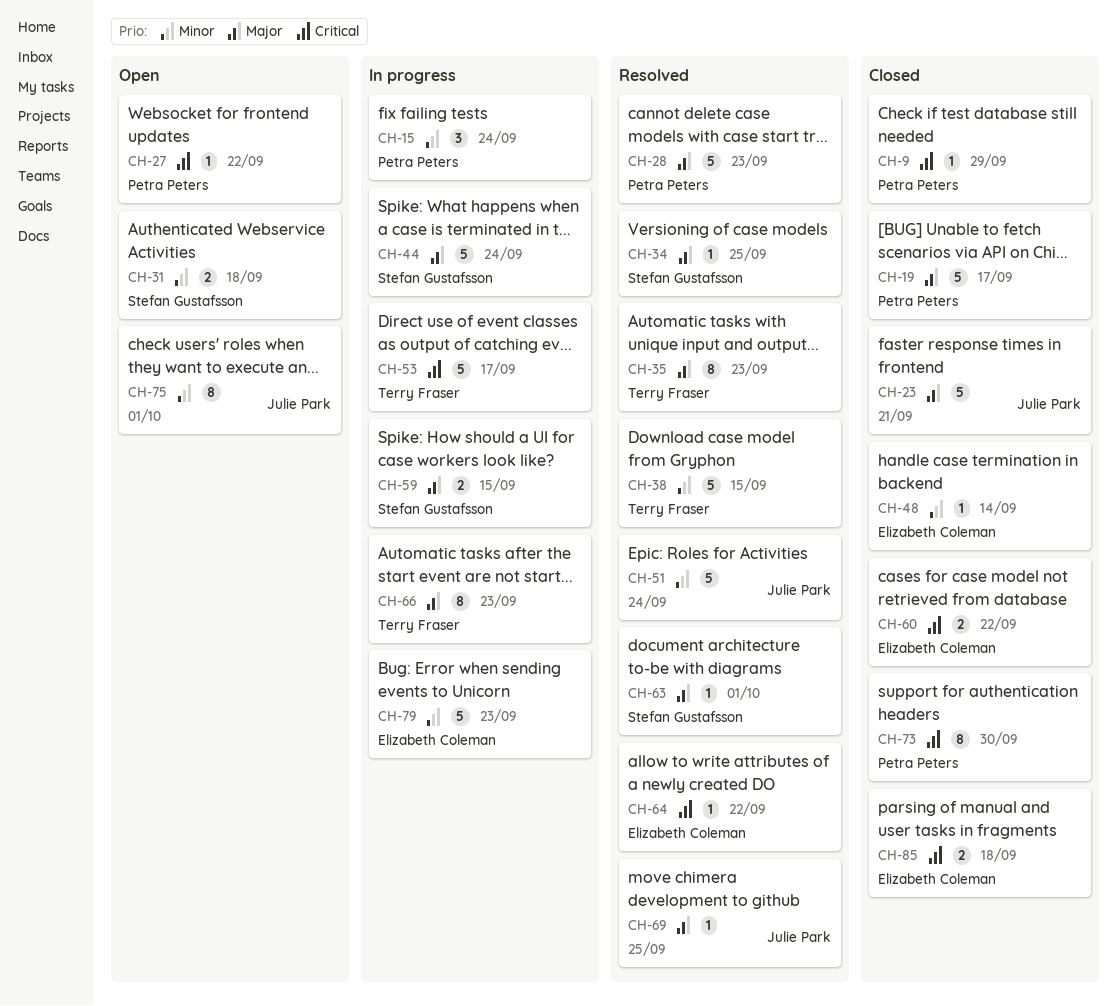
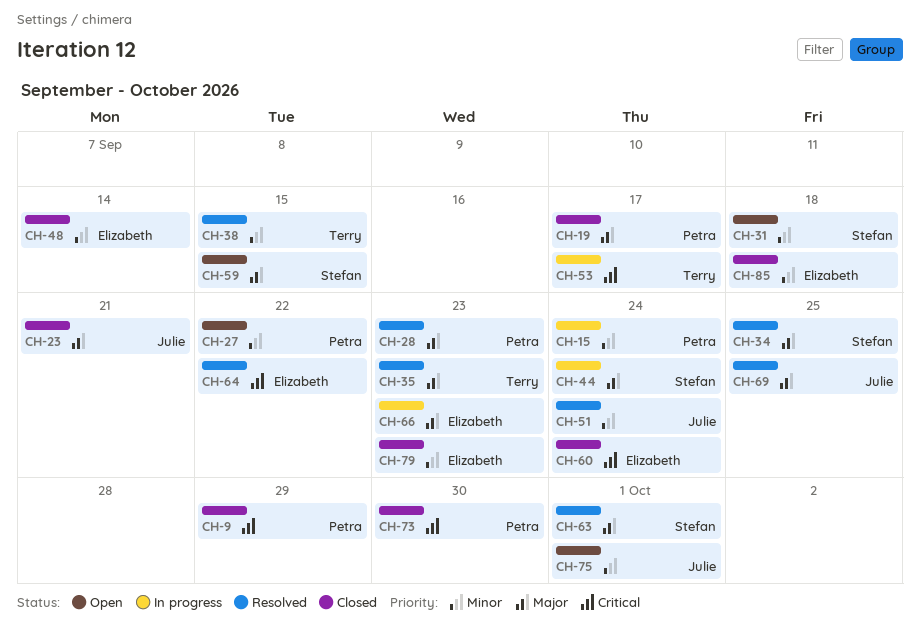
CH-27, priority: Critical -> Minor
CH-59, status: In progress -> Open
CH-60, due: Sep 22 -> Sep 24
CH-66, owner: Terry Fraser -> Elizabeth Coleman
CH-79, status: In progress -> Closed
CH-85, priority: Critical -> Minor

